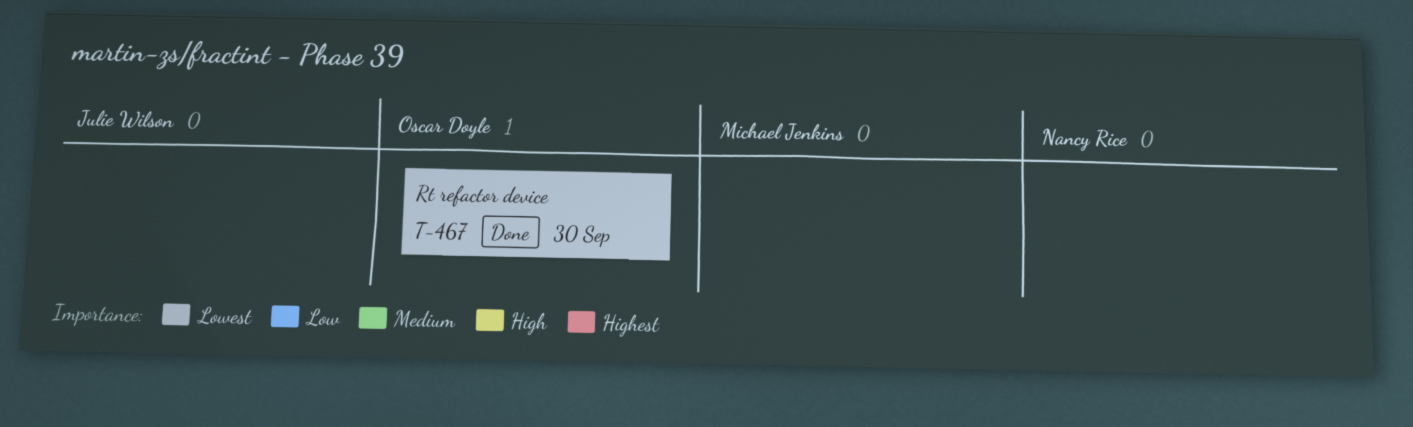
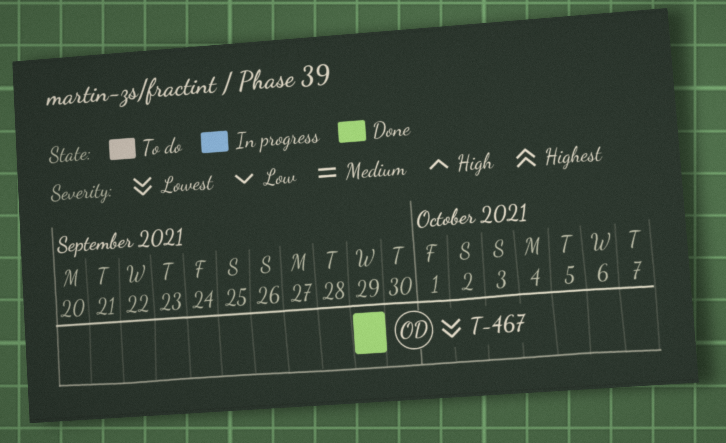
T-467, due: Sep 30 -> Sep 29

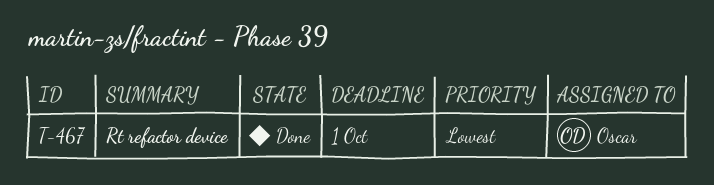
T-467, due: Sep 29 -> Oct 1

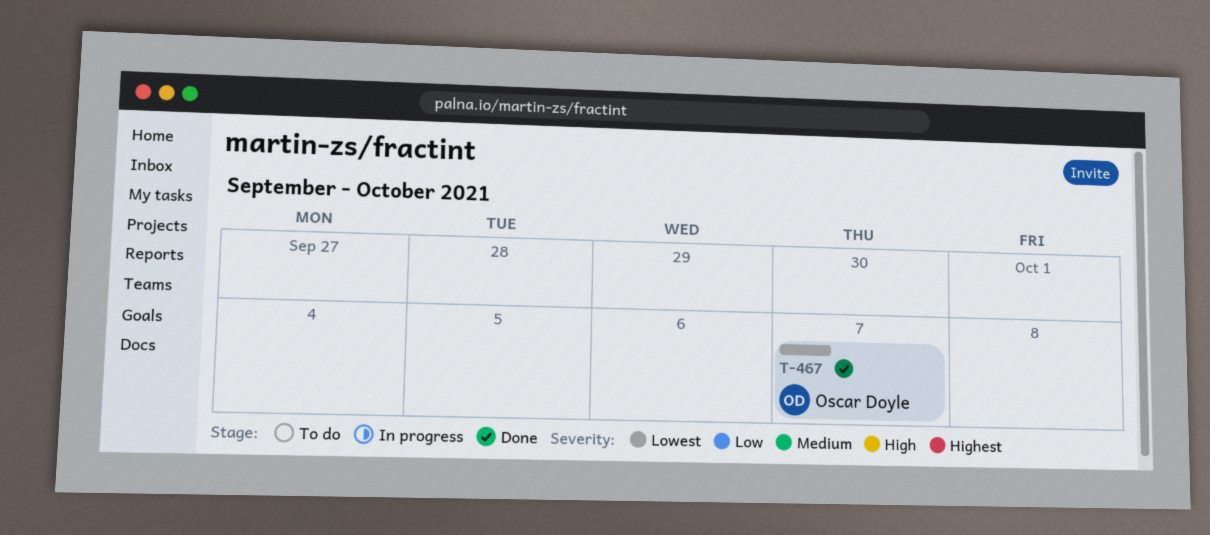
T-467, due: Oct 1 -> Oct 7

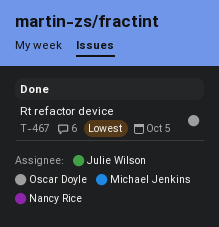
T-467, due: Oct 7 -> Oct 5

